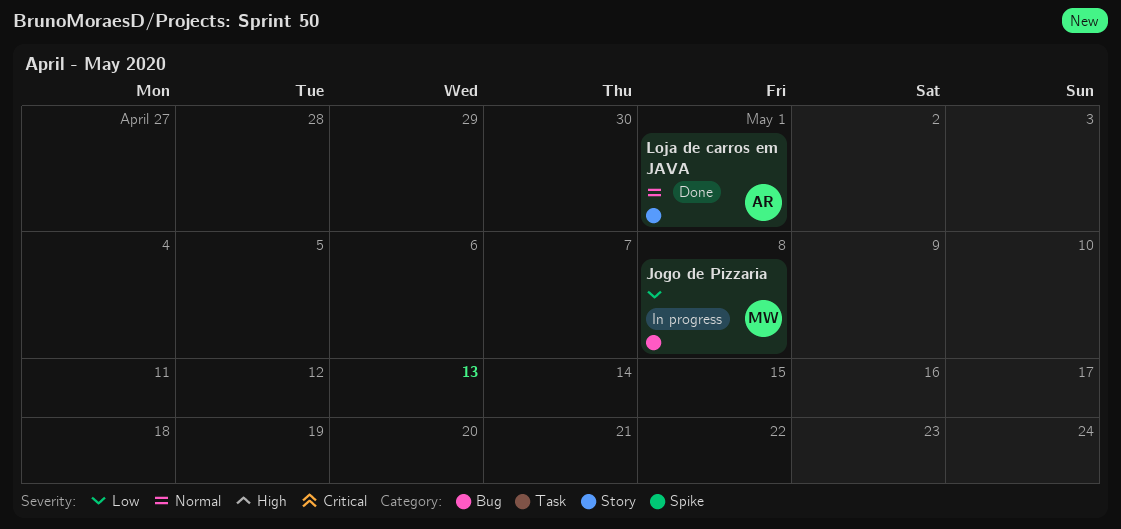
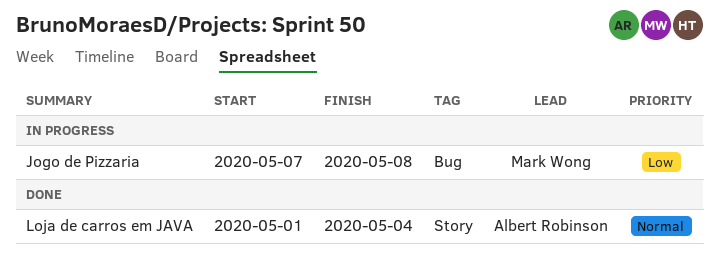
Loja de carros em JAVA, due: May 1 -> May 4

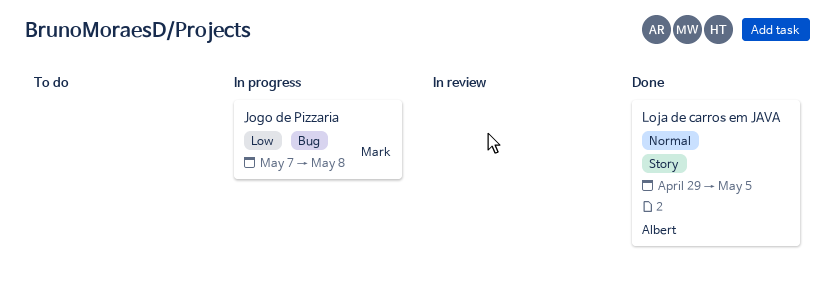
Loja de carros em JAVA, start: May 1 -> Apr 29
Loja de carros em JAVA, due: May 4 -> May 5

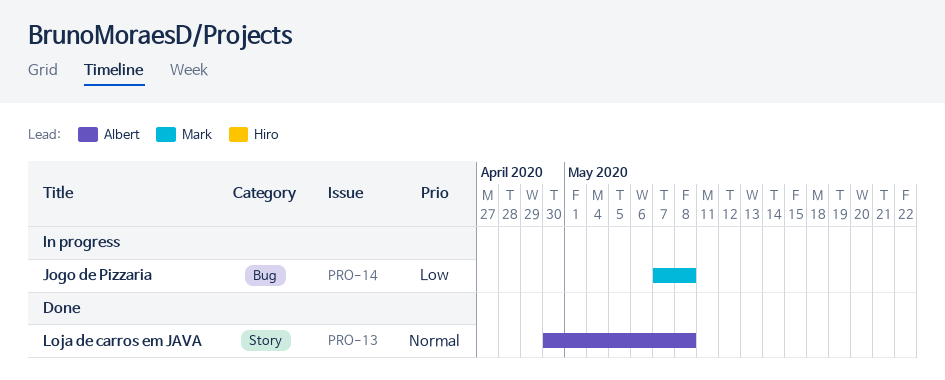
Loja de carros em JAVA, start: Apr 29 -> Apr 30
Loja de carros em JAVA, due: May 5 -> May 8

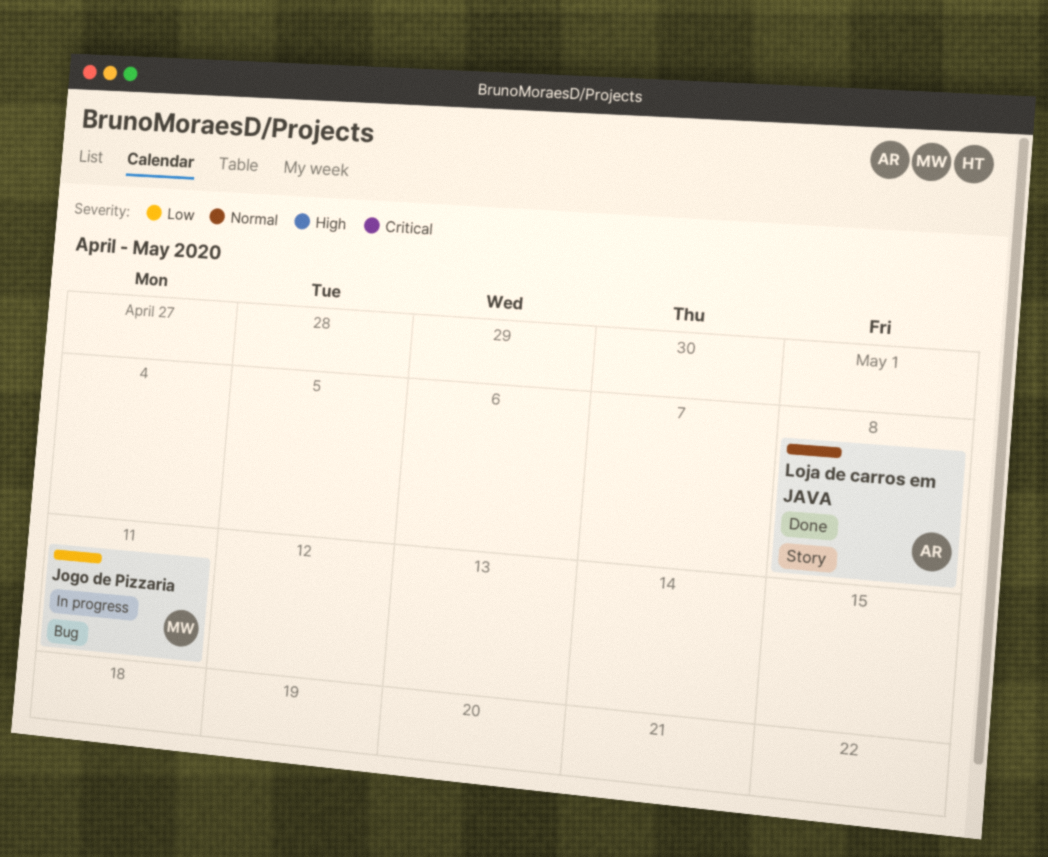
Jogo de Pizzaria, due: May 8 -> May 11

